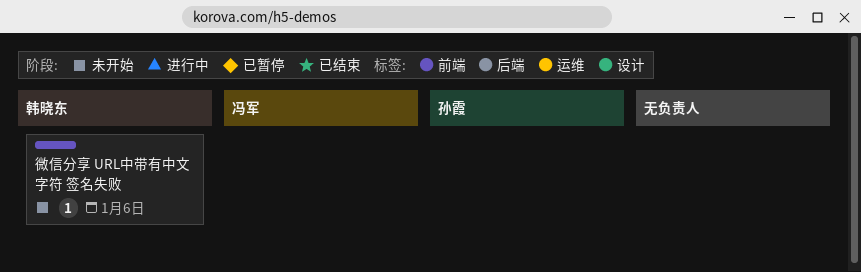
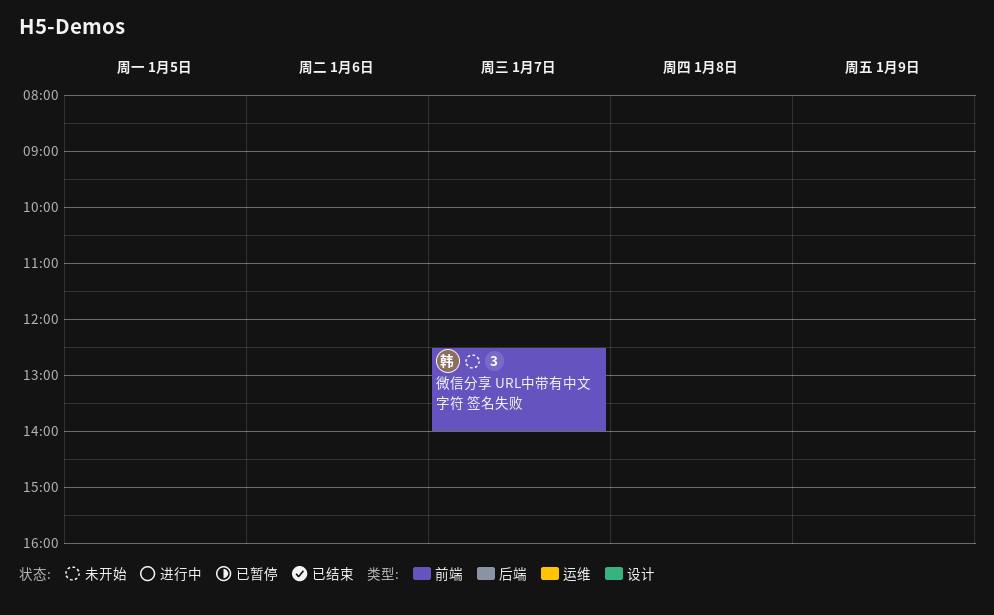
微信分享 URL中带有中文字符 签名失败, estimate: 1 -> 3
微信分享 URL中带有中文字符 签名失败, day: Jan 6 -> Jan 7

